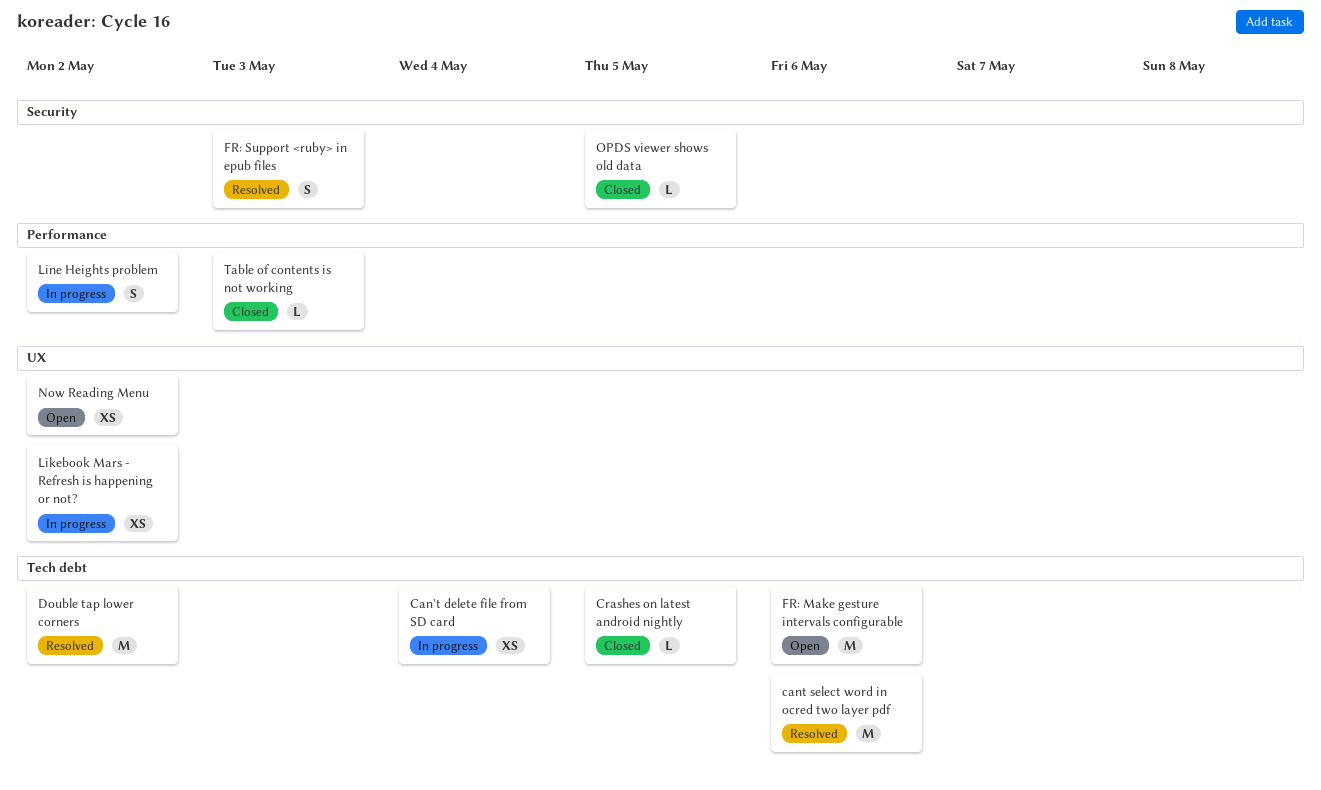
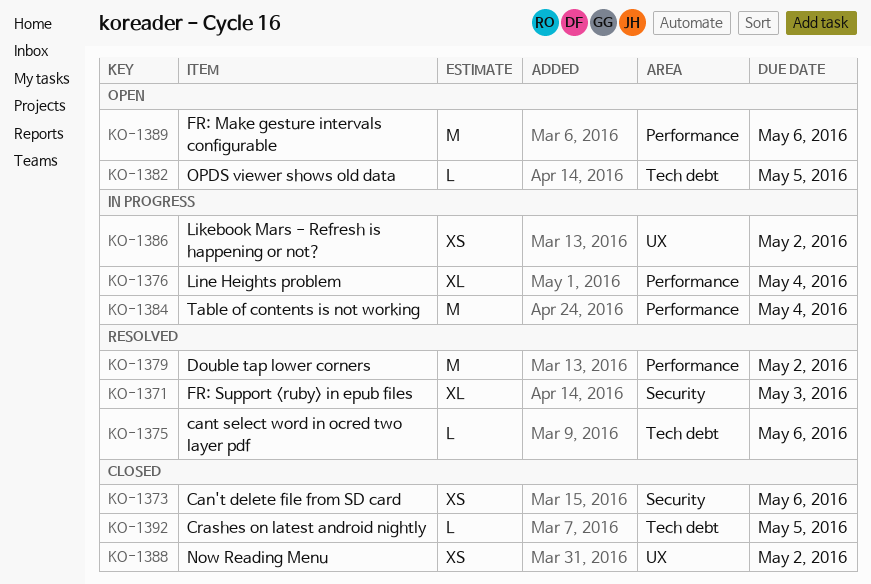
Can't delete file from SD card, status: In progress -> Closed
Can't delete file from SD card, label: Tech debt -> Security
Can't delete file from SD card, due: May 4 -> May 6
cant select word in ocred two layer pdf, estimate: M -> L
Double tap lower corners, label: Tech debt -> Performance
FR: Make gesture intervals configurable, label: Tech debt -> Performance
FR: Support <ruby> in epub files, estimate: S -> XL
Line Heights problem, estimate: S -> XL
Line Heights problem, due: May 2 -> May 4
Now Reading Menu, status: Open -> Closed
OPDS viewer shows old data, status: Closed -> Open
OPDS viewer shows old data, label: Security -> Tech debt
Table of contents is not working, status: Closed -> In progress
Table of contents is not working, estimate: L -> M
Table of contents is not working, due: May 3 -> May 4

